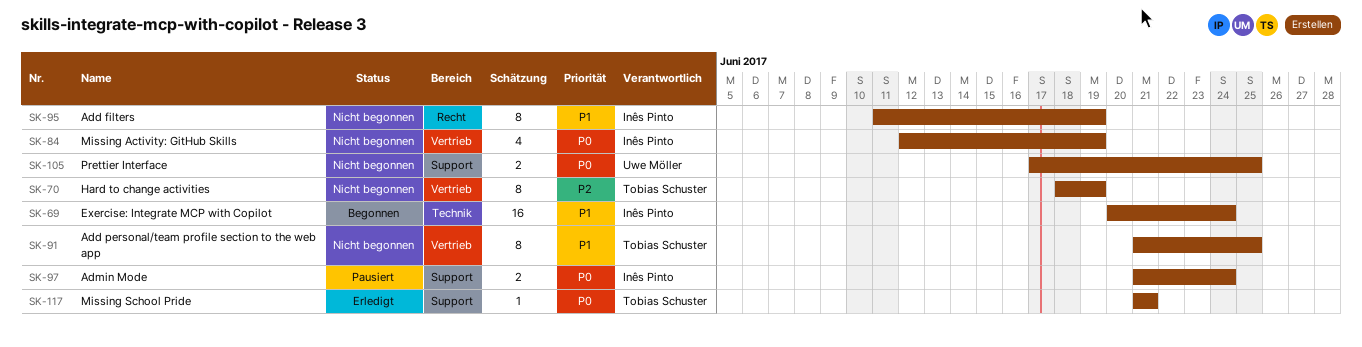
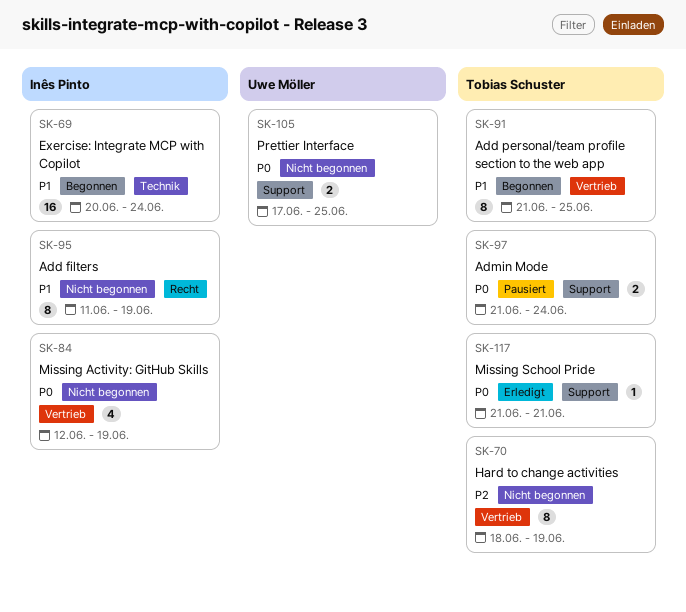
SK-91, status: Nicht begonnen -> Begonnen
SK-97, owner: Inês Pinto -> Tobias Schuster

